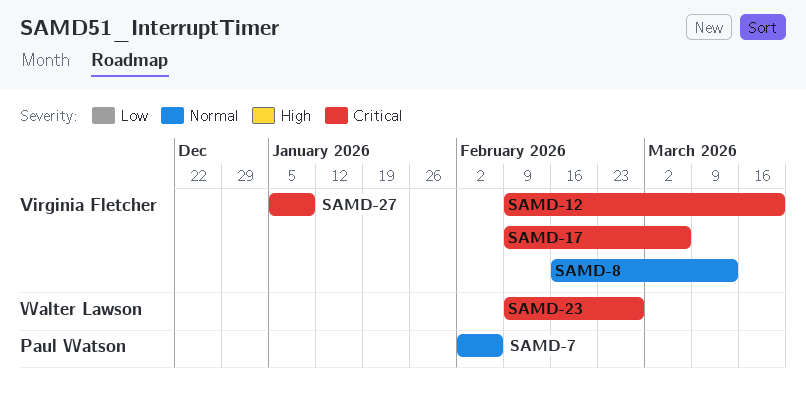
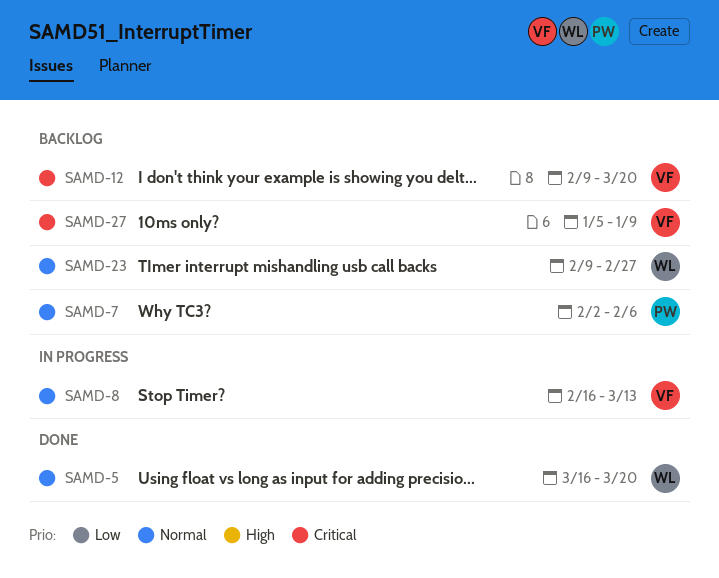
SAMD-5: none -> present
SAMD-17: present -> none
SAMD-23, priority: Critical -> Normal

